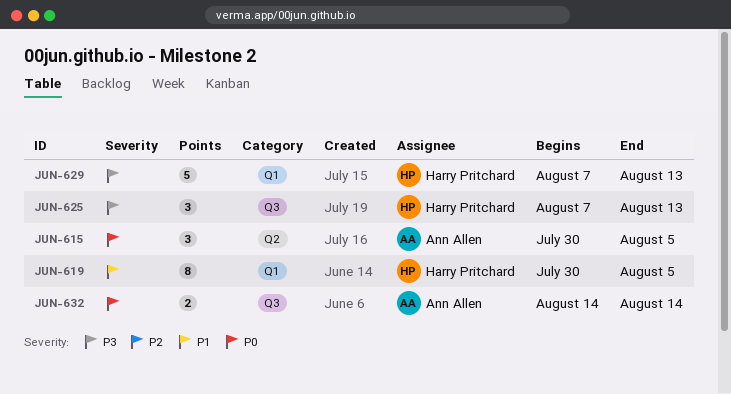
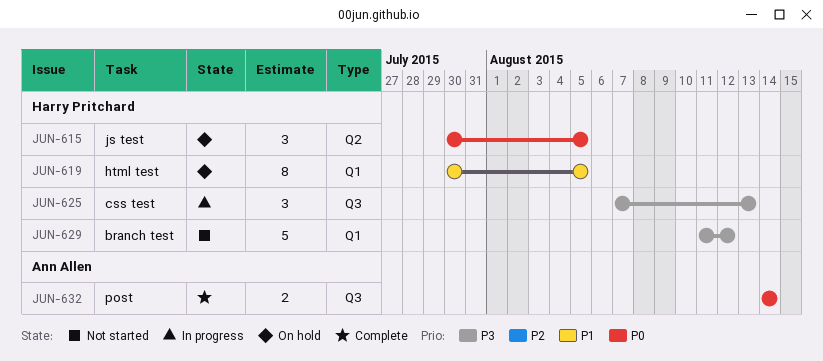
JUN-615, owner: Ann Allen -> Harry Pritchard
JUN-629, start: Aug 7 -> Aug 11
JUN-629, due: Aug 13 -> Aug 12

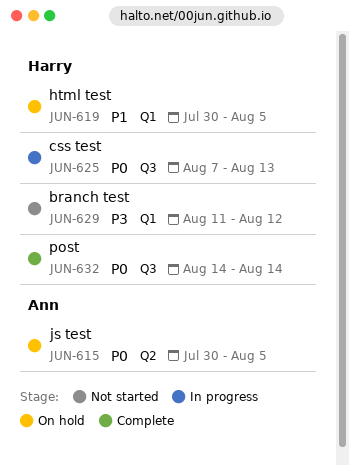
JUN-615, owner: Harry Pritchard -> Ann Allen
JUN-625, priority: P3 -> P0
JUN-632, owner: Ann Allen -> Harry Pritchard

